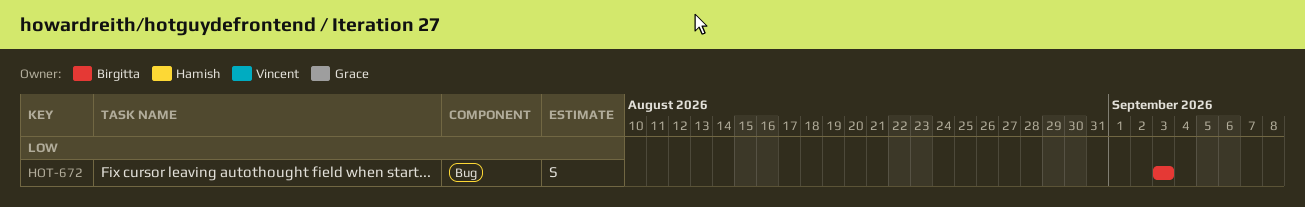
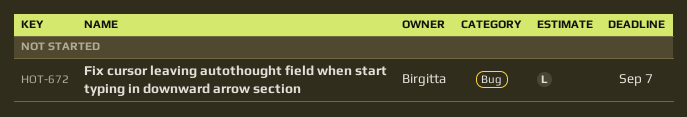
HOT-672, estimate: S -> L
HOT-672, due: Sep 3 -> Sep 7

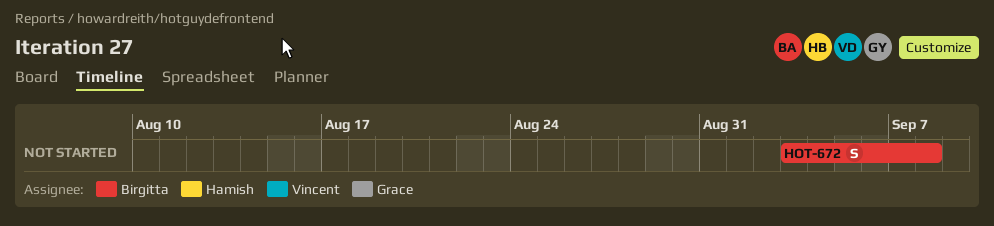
HOT-672, estimate: L -> S
HOT-672, due: Sep 7 -> Sep 8

